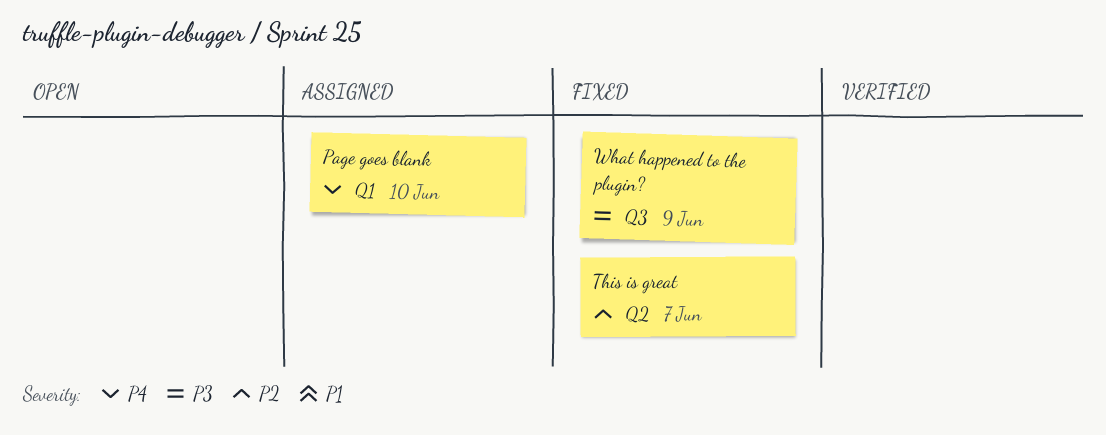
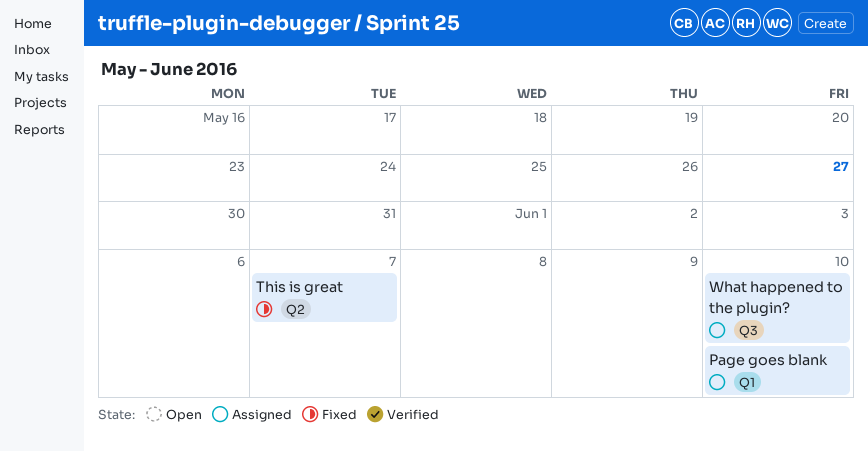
What happened to the plugin?, status: Fixed -> Assigned
What happened to the plugin?, due: Jun 9 -> Jun 10

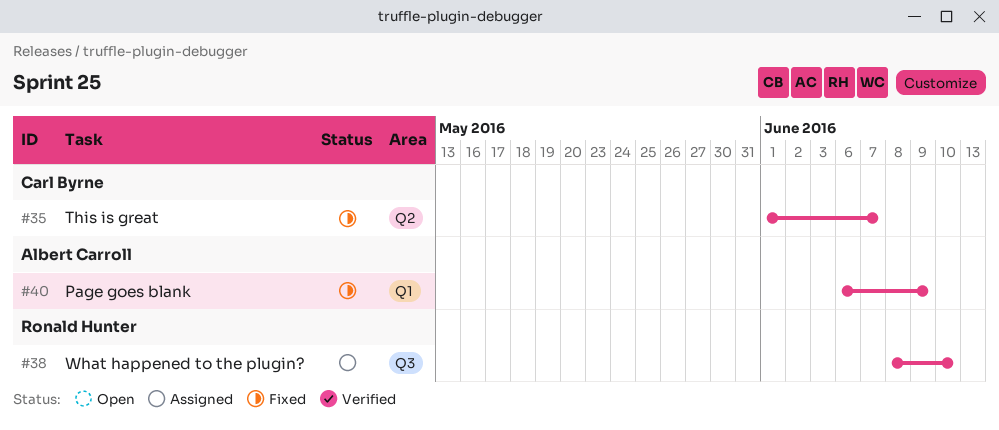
Page goes blank, status: Assigned -> Fixed
Page goes blank, due: Jun 10 -> Jun 9

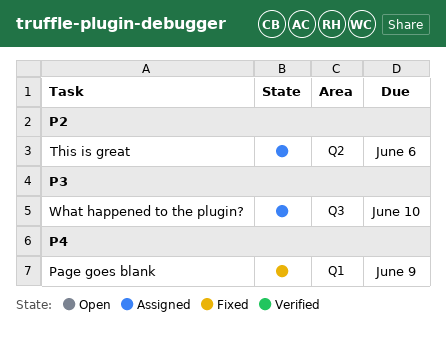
This is great, status: Fixed -> Assigned
This is great, due: Jun 7 -> Jun 6

